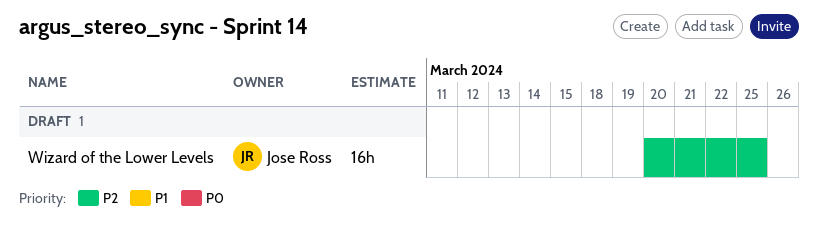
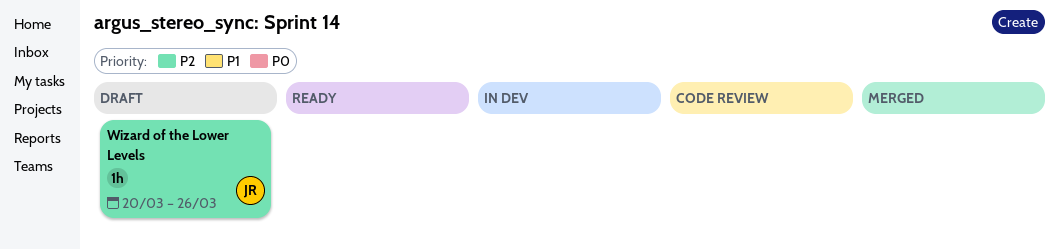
Wizard of the Lower Levels, estimate: 16h -> 1h
Wizard of the Lower Levels, due: Mar 25 -> Mar 26

